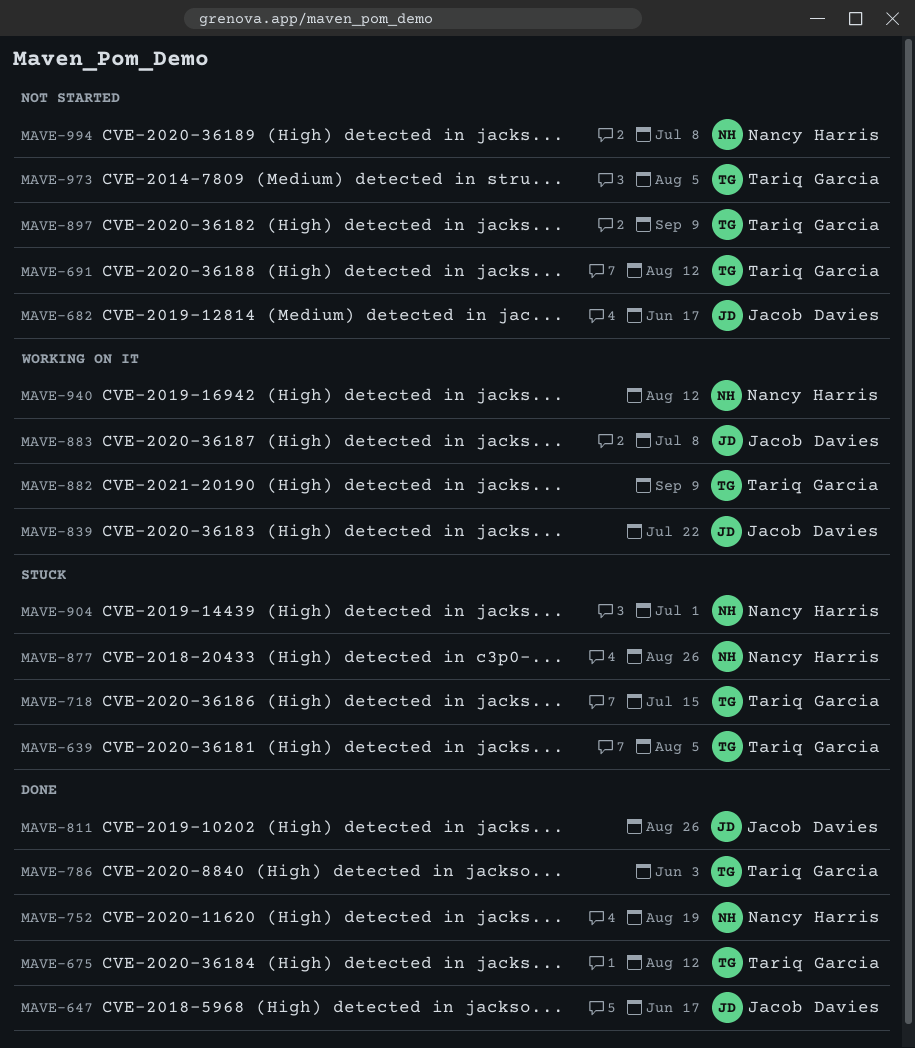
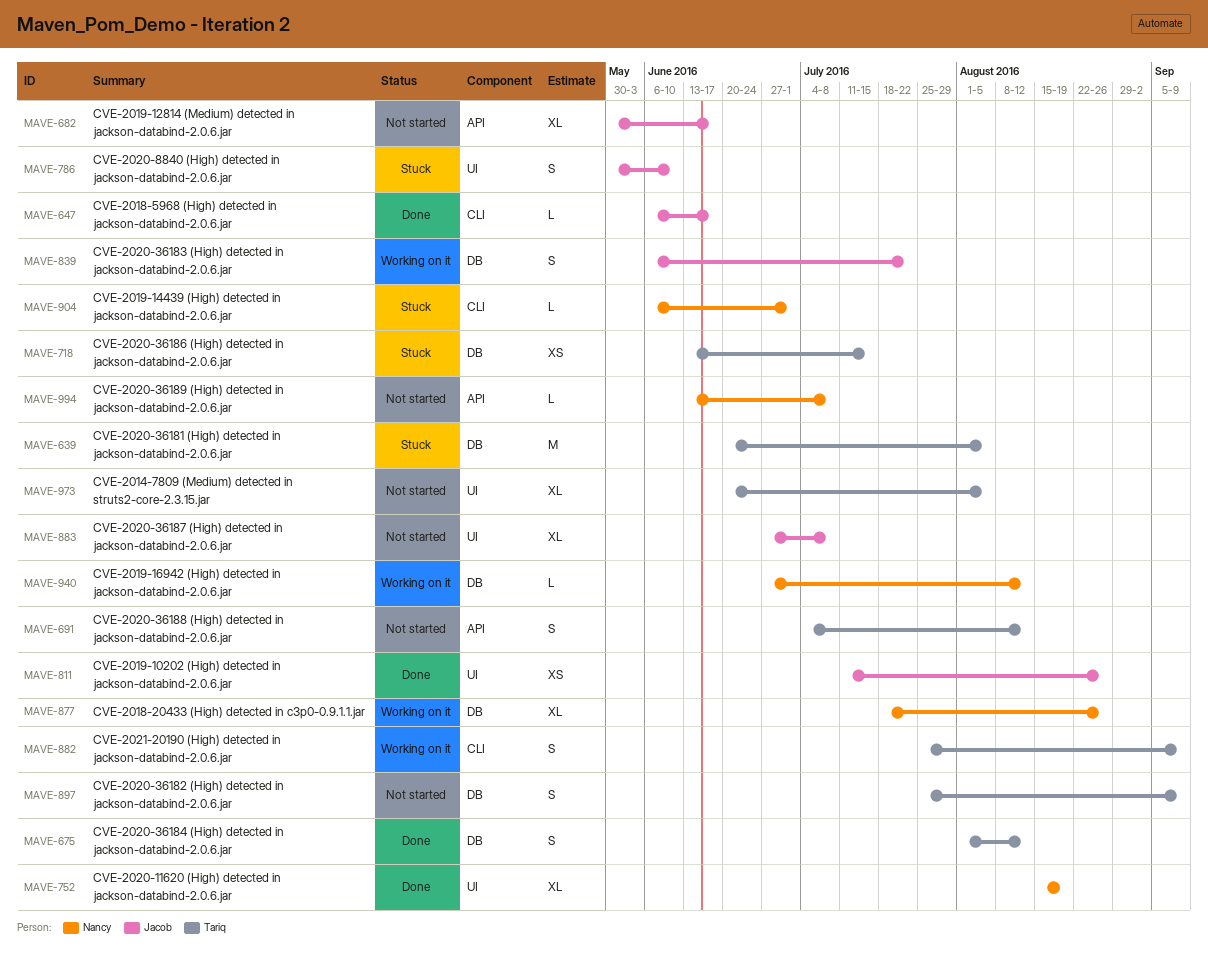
MAVE-786, status: Done -> Stuck
MAVE-786, owner: Tariq Garcia -> Jacob Davies
MAVE-786, due: Jun 3 -> Jun 10
MAVE-877, status: Stuck -> Working on it
MAVE-883, status: Working on it -> Not started

